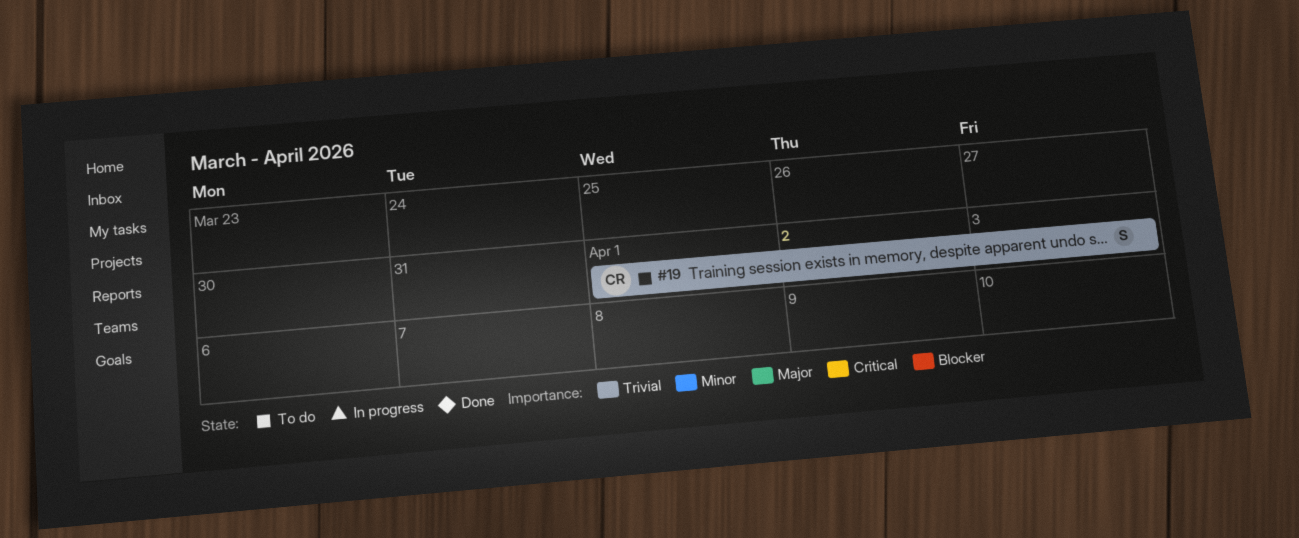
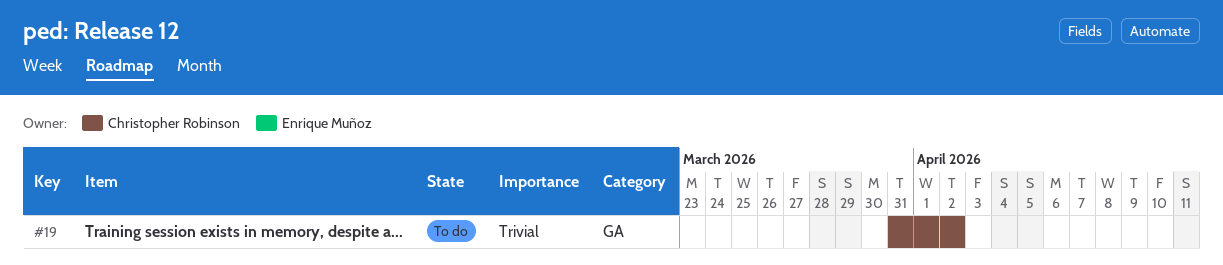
#19, start: Apr 1 -> Mar 31
#19, due: Apr 3 -> Apr 2

